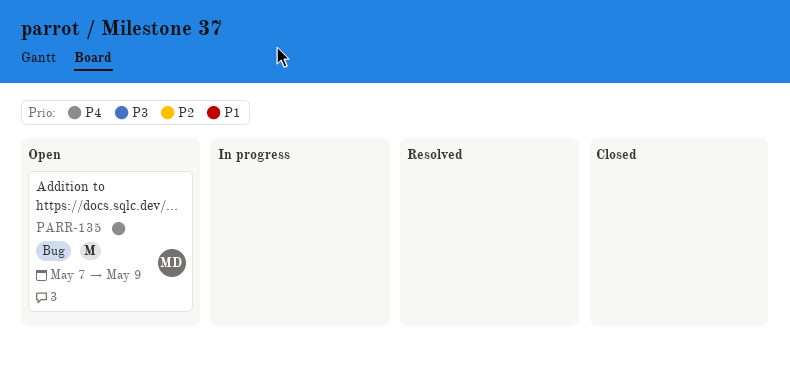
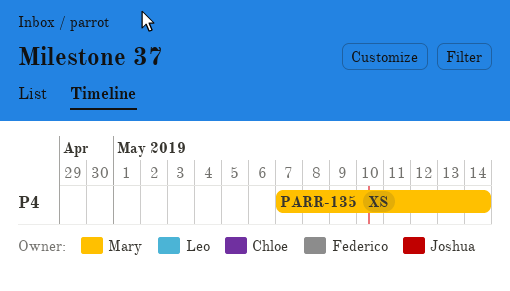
PARR-135, estimate: M -> XS
PARR-135, due: May 9 -> May 14

